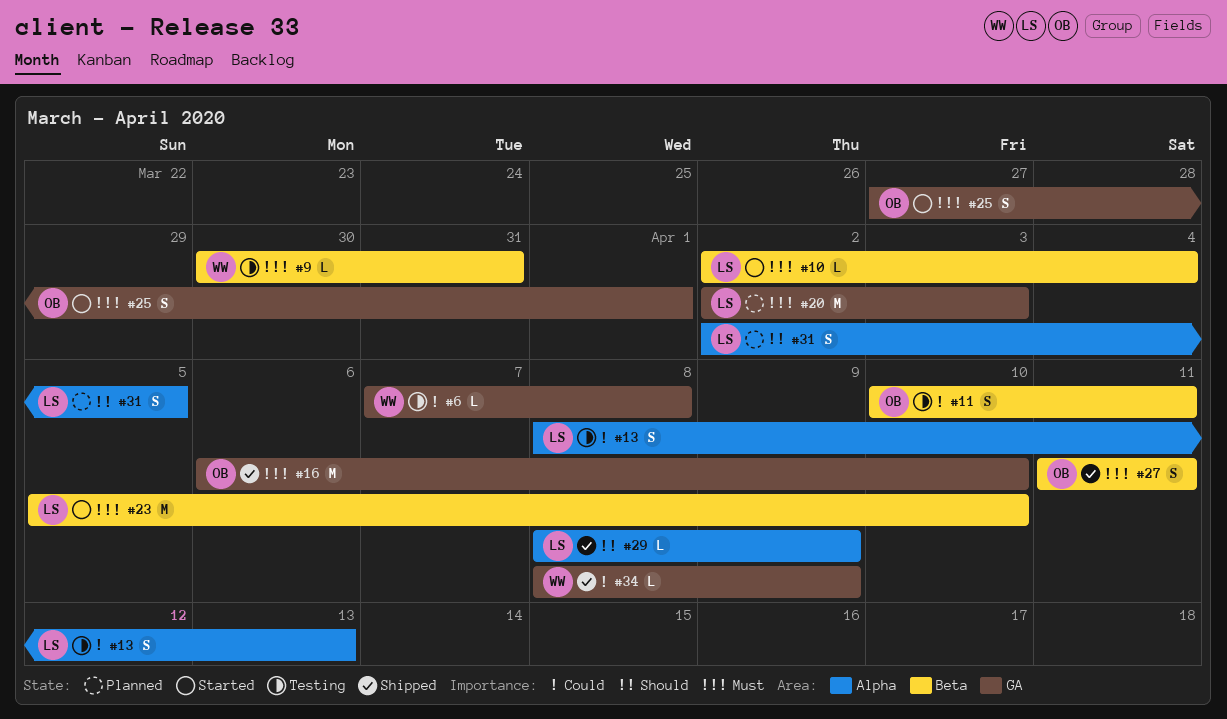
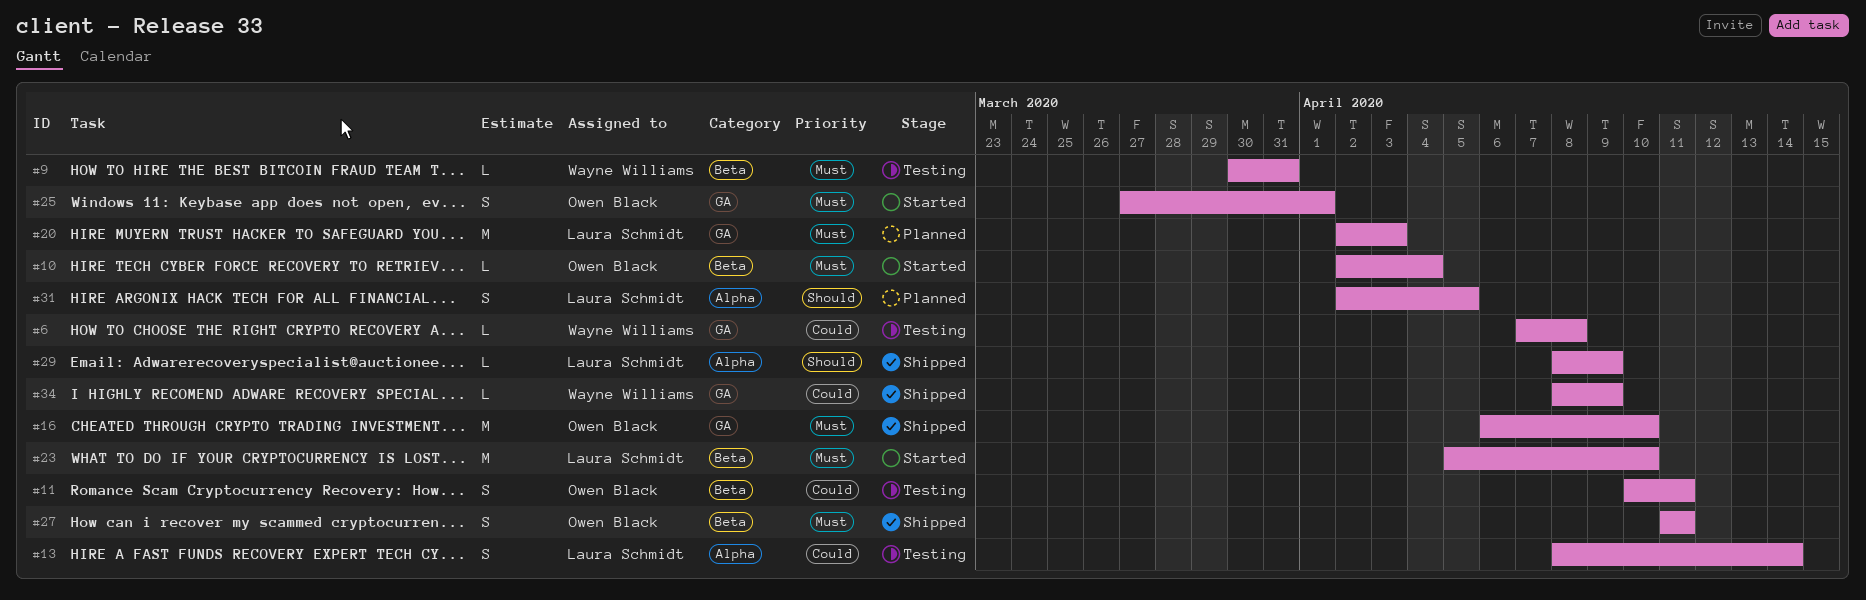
#10, owner: Laura Schmidt -> Owen Black
#13, due: Apr 13 -> Apr 14

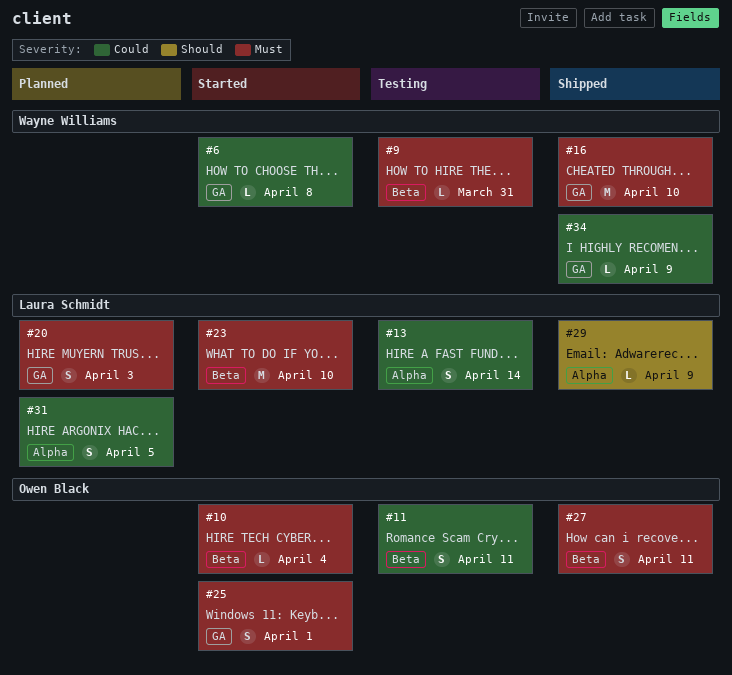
#6, status: Testing -> Started
#16, owner: Owen Black -> Wayne Williams
#20, estimate: M -> S
#31, priority: Should -> Could

